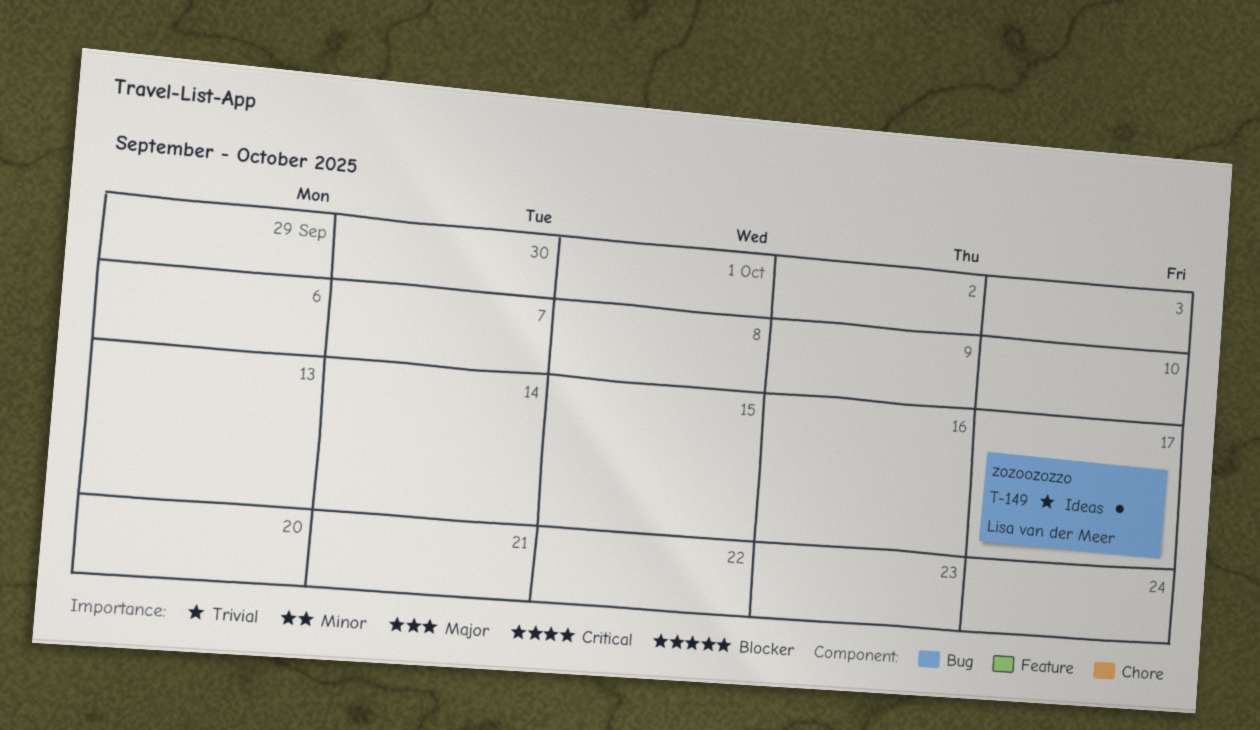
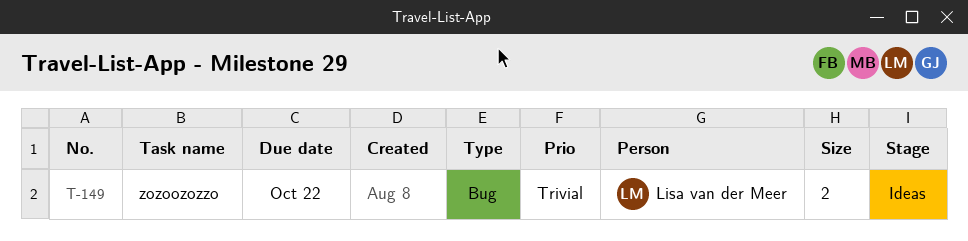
T-149, estimate: 1 -> 2
T-149, due: Oct 17 -> Oct 22

